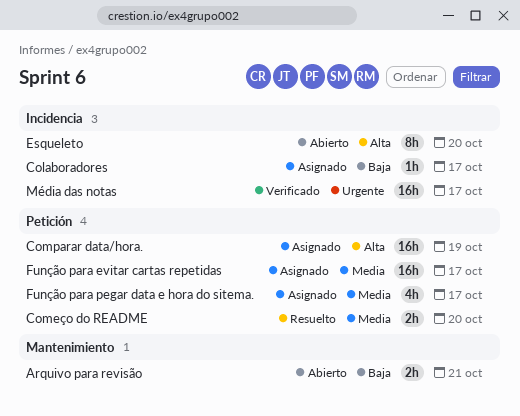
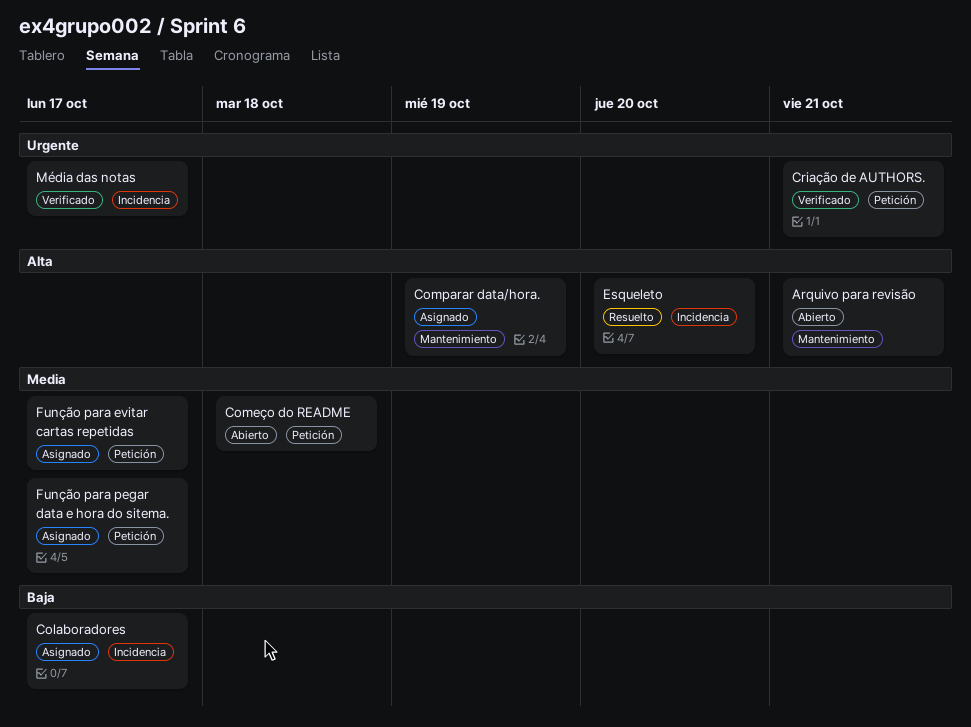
Arquivo para revisão, priority: Baja -> Alta
Começo do README, status: Resuelto -> Abierto
Começo do README, due: Oct 20 -> Oct 18
Comparar data/hora., label: Petición -> Mantenimiento
Criação de AUTHORS.: none -> present
Esqueleto, status: Abierto -> Resuelto

